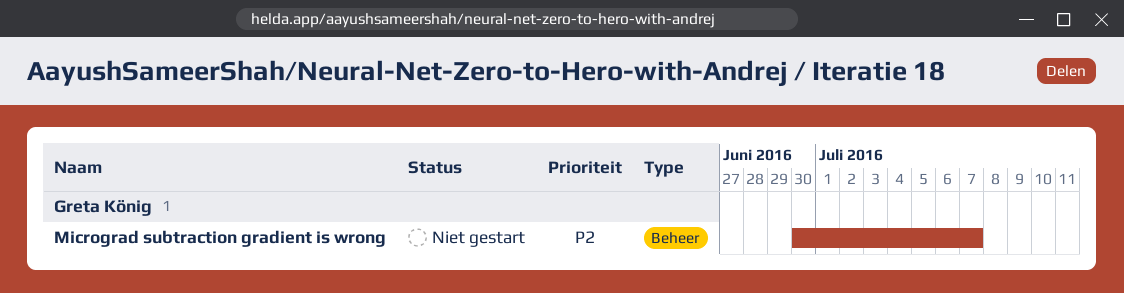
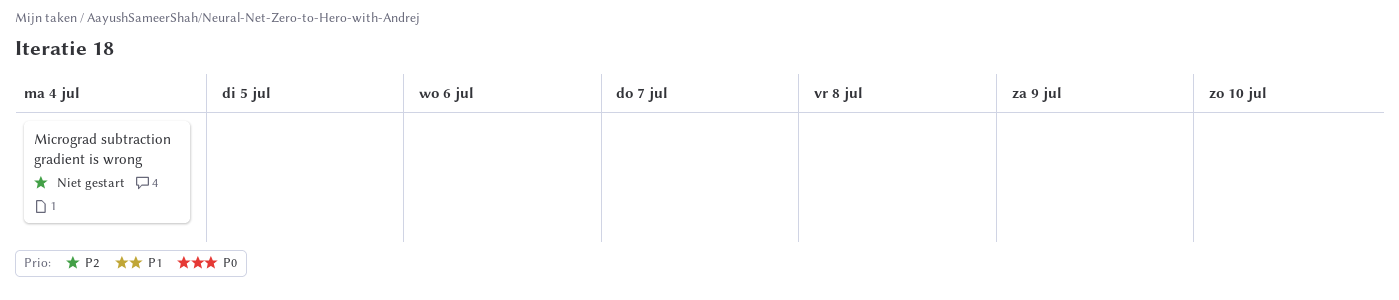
Micrograd subtraction gradient is wrong, due: Jul 7 -> Jul 4

